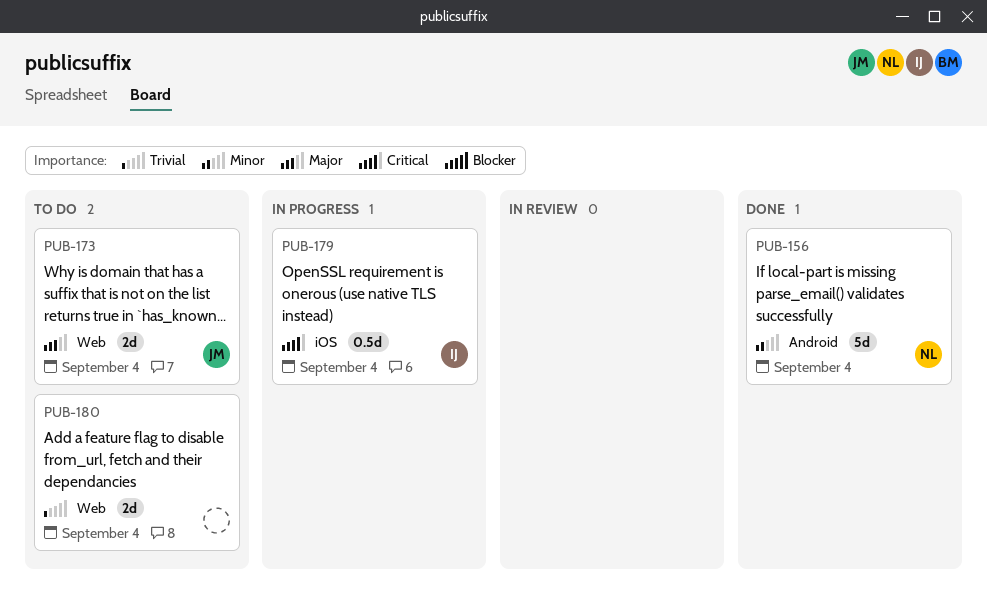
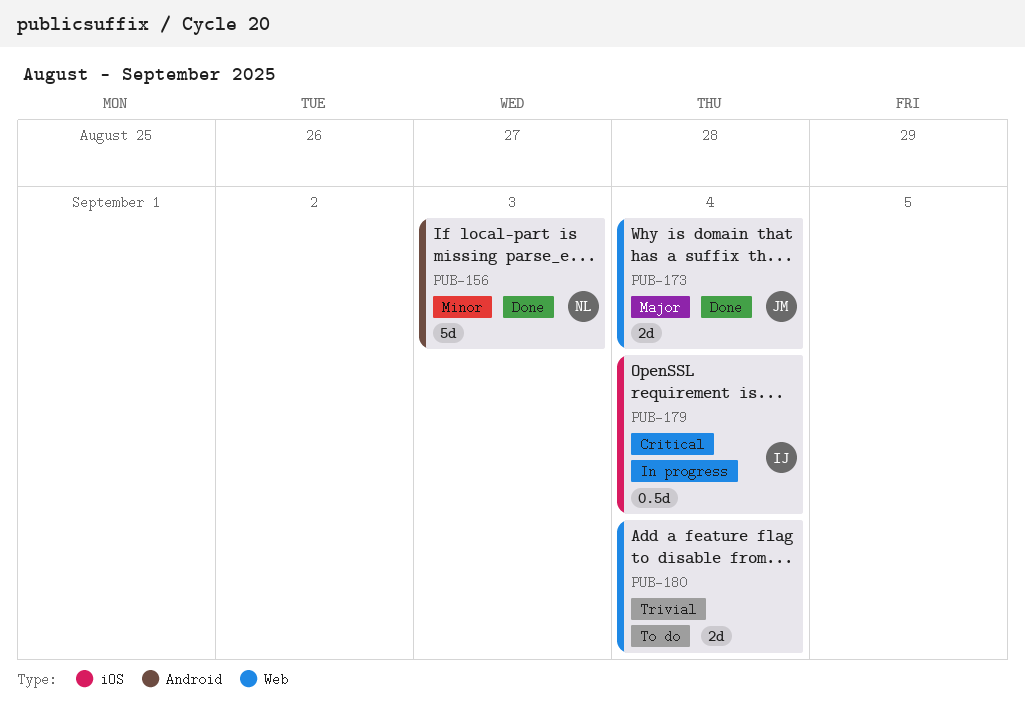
PUB-156, due: Sep 4 -> Sep 3
PUB-173, status: To do -> Done

